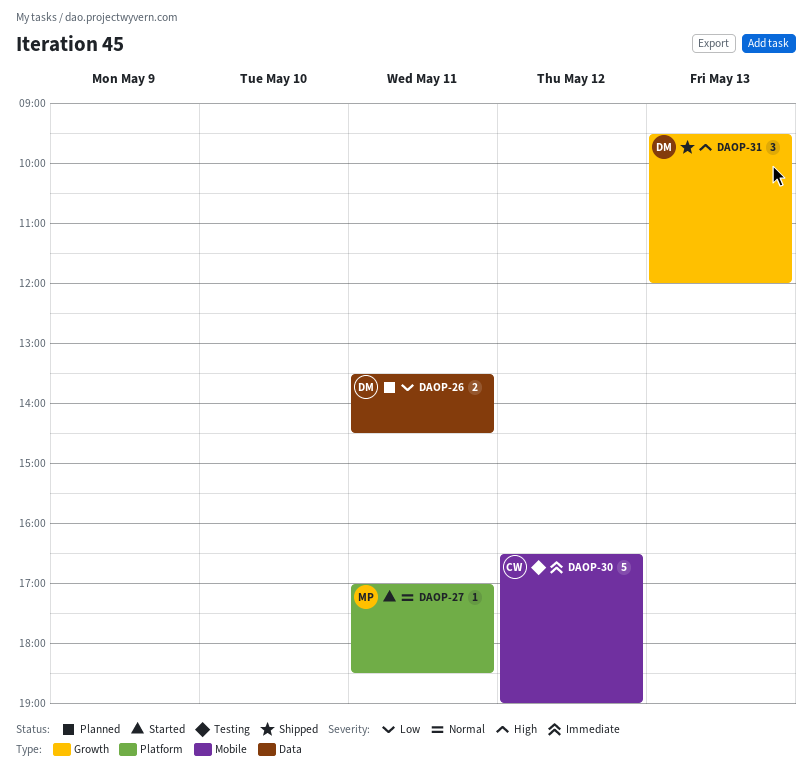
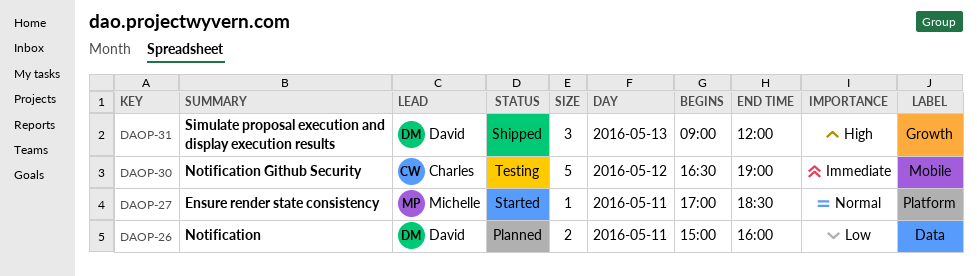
DAOP-26, begins: 13:30 -> 15:00
DAOP-26, ends: 14:30 -> 16:00
DAOP-31, begins: 09:30 -> 09:00

